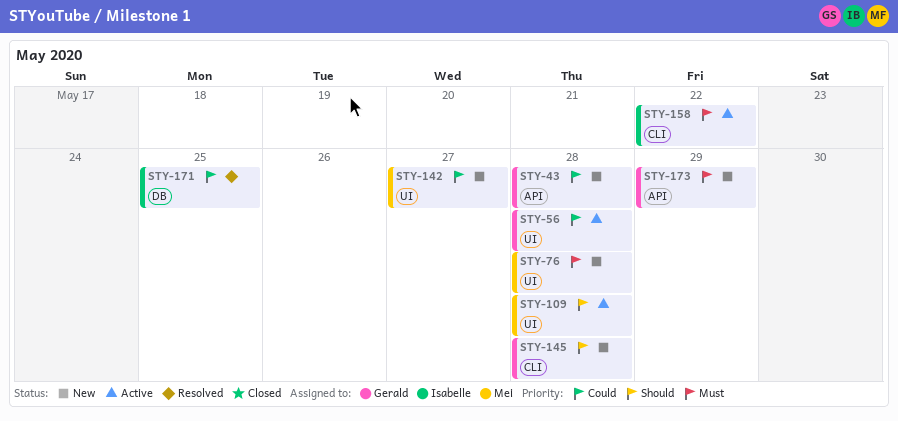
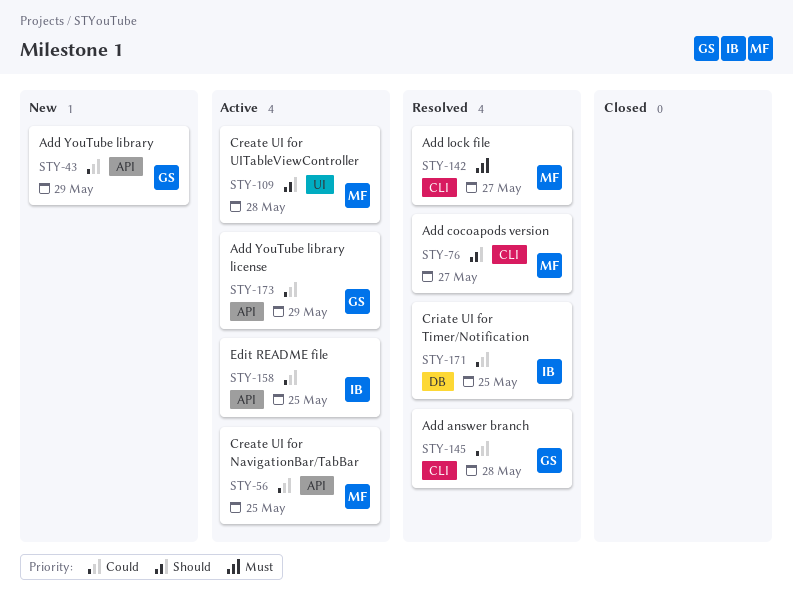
STY-43, due: May 28 -> May 29
STY-56, owner: Gerald -> Mei
STY-56, label: UI -> API
STY-56, due: May 28 -> May 25
STY-76, status: New -> Resolved
STY-76, priority: Must -> Should
STY-76, label: UI -> CLI
STY-76, due: May 28 -> May 27
STY-142, status: New -> Resolved
STY-142, priority: Could -> Must
STY-142, label: UI -> CLI
STY-145, status: New -> Resolved
STY-145, priority: Should -> Could
STY-158, priority: Must -> Could
STY-158, label: CLI -> API
STY-158, due: May 22 -> May 25
STY-173, status: New -> Active
STY-173, priority: Must -> Could

